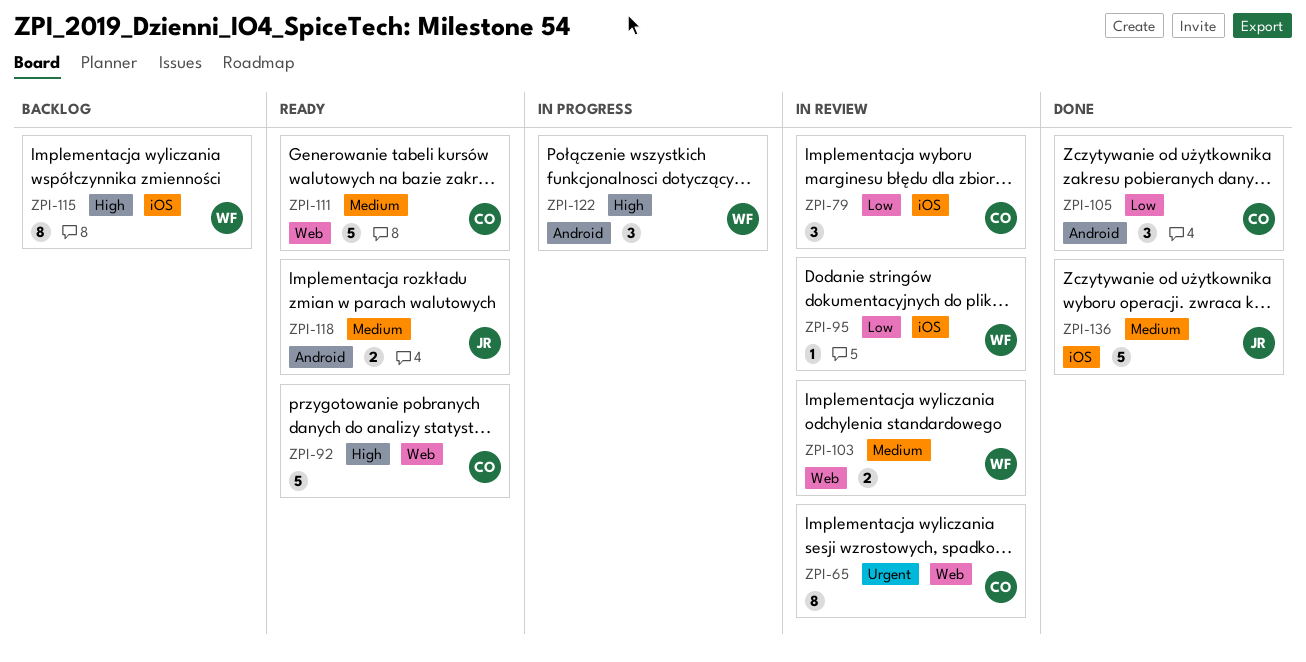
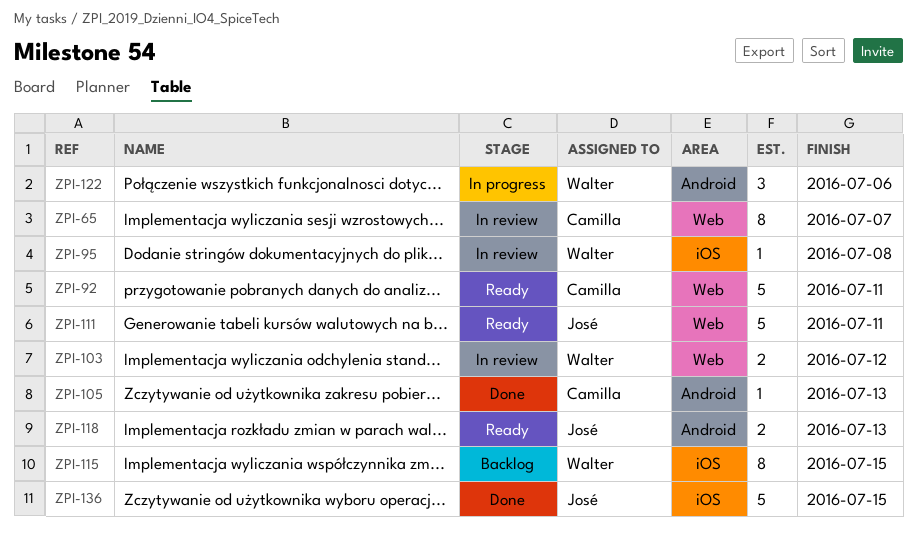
ZPI-79: present -> none
ZPI-105, estimate: 3 -> 1
ZPI-111, owner: Camilla -> José

